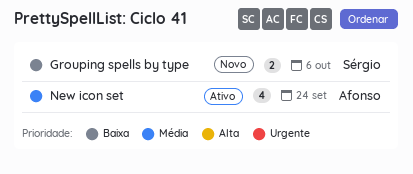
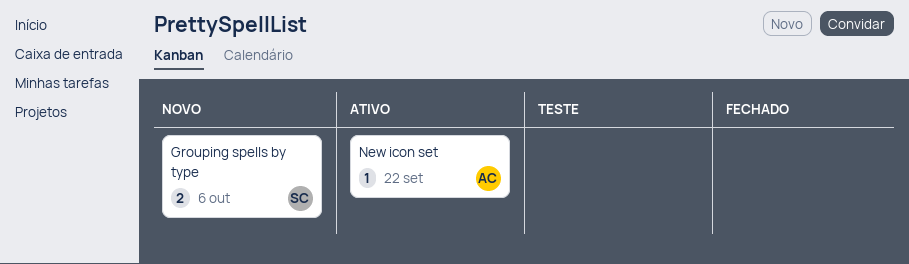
New icon set, estimate: 4 -> 1
New icon set, due: Sep 24 -> Sep 22

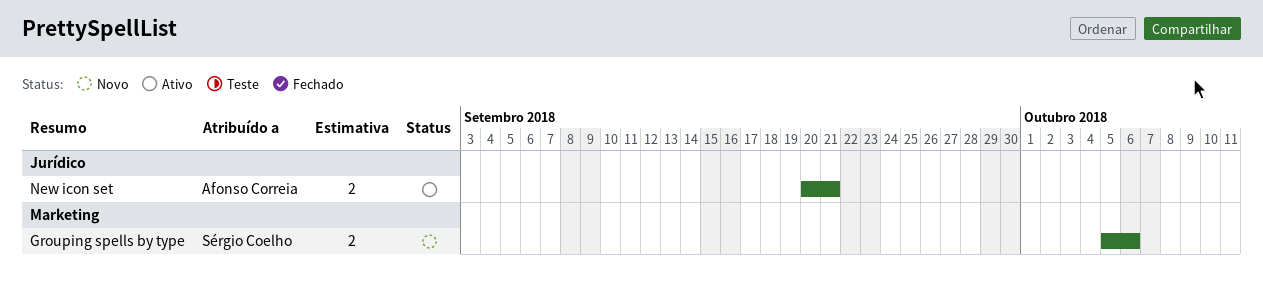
New icon set, estimate: 1 -> 2
New icon set, due: Sep 22 -> Sep 21

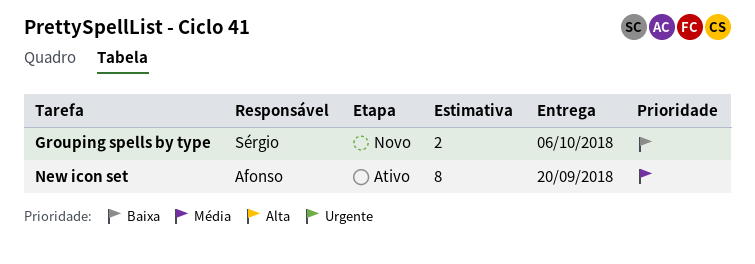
New icon set, estimate: 2 -> 8
New icon set, due: Sep 21 -> Sep 20

